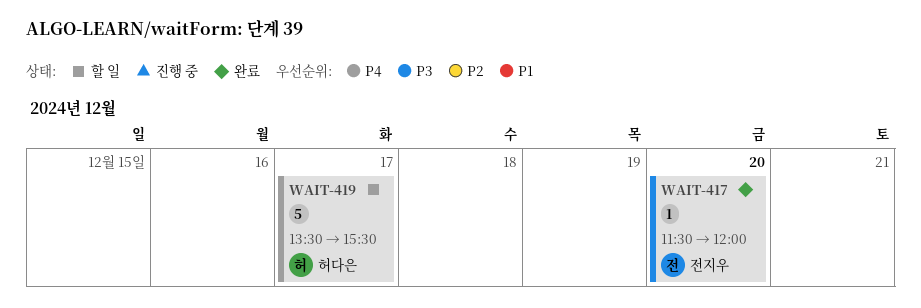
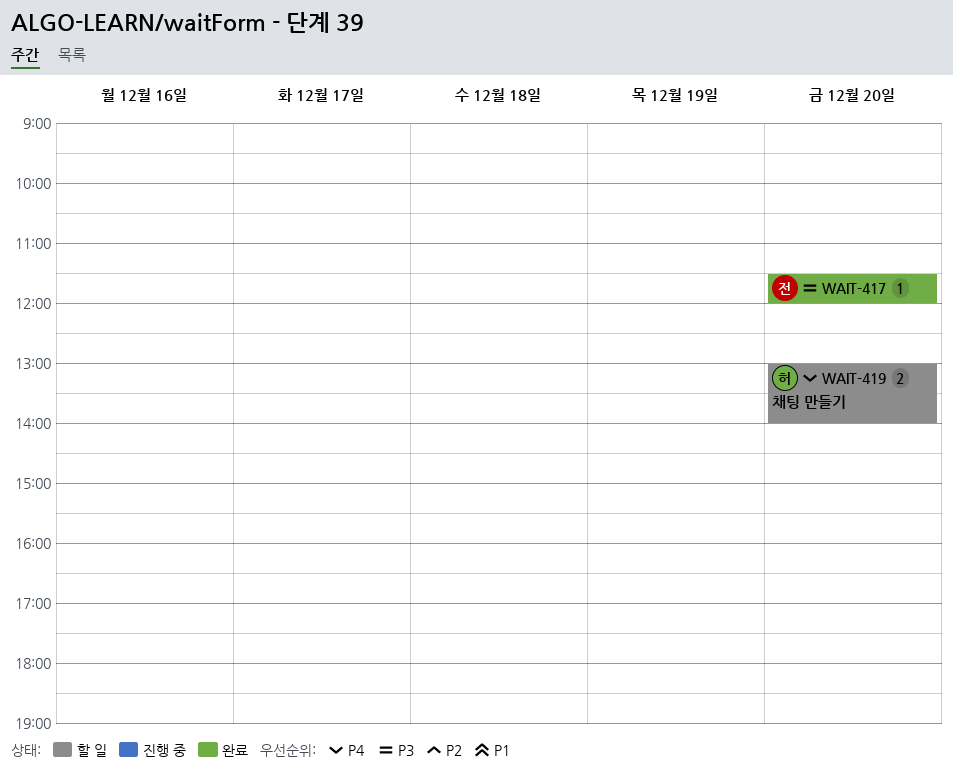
WAIT-419, estimate: 5 -> 2
WAIT-419, day: Dec 17 -> Dec 20
WAIT-419, begins: 13:30 -> 13:00
WAIT-419, ends: 15:30 -> 14:00

